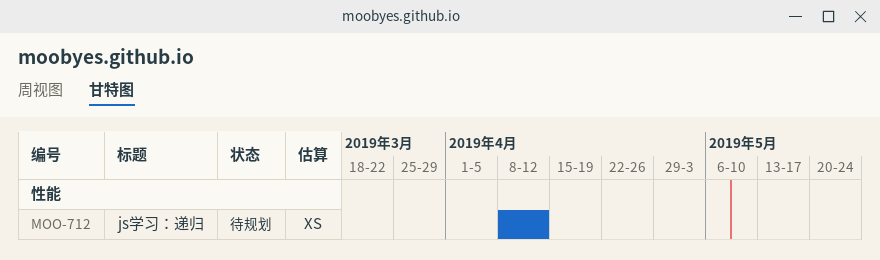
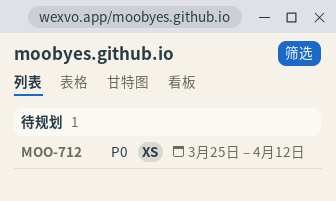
MOO-712, start: Apr 8 -> Mar 25

